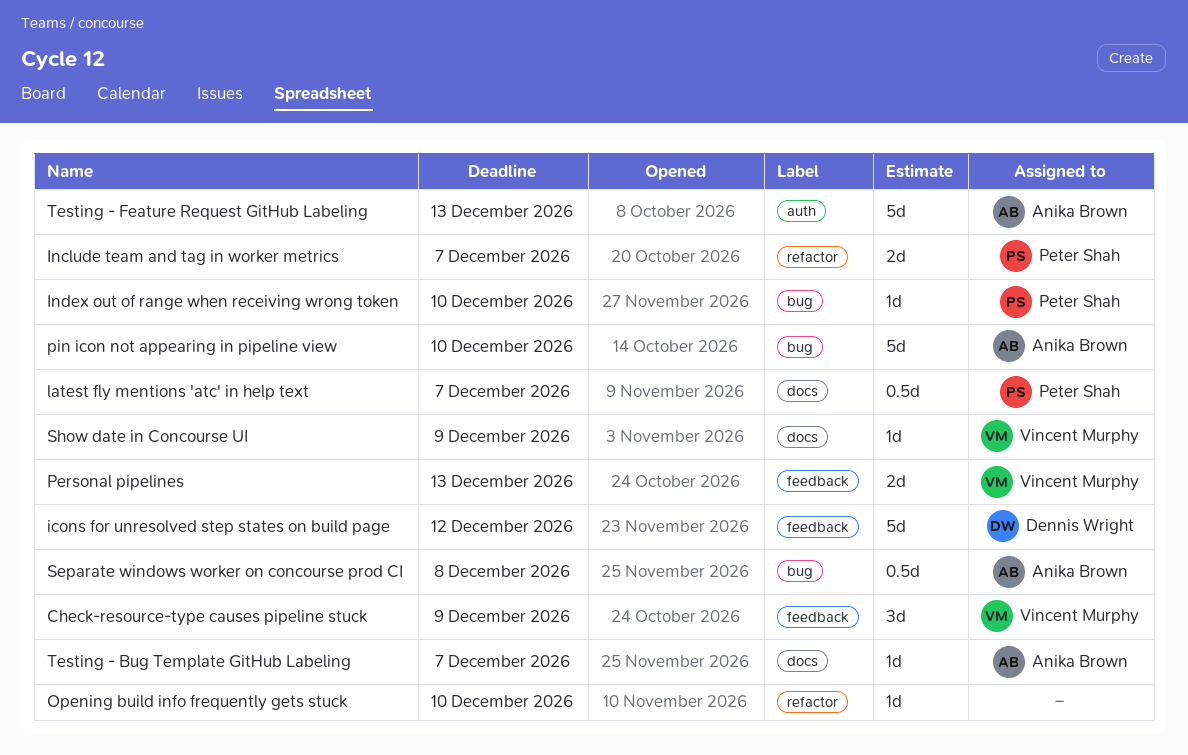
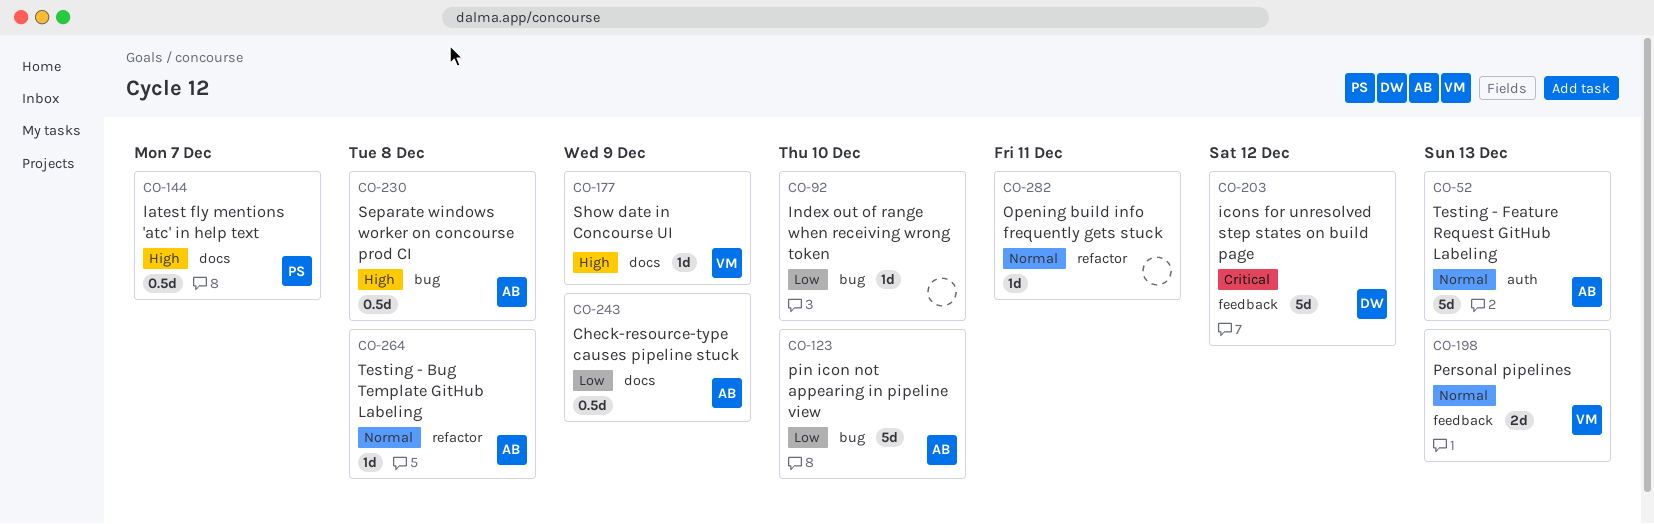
Check-resource-type causes pipeline stuck, owner: Vincent Murphy -> Anika Brown
Check-resource-type causes pipeline stuck, label: feedback -> docs
Check-resource-type causes pipeline stuck, estimate: 3d -> 0.5d
Include team and tag in worker metrics: present -> none
Index out of range when receiving wrong token, owner: Peter Shah -> none
Opening build info frequently gets stuck, due: Dec 10 -> Dec 11
Testing - Bug Template GitHub Labeling, label: docs -> refactor
Testing - Bug Template GitHub Labeling, due: Dec 7 -> Dec 8

